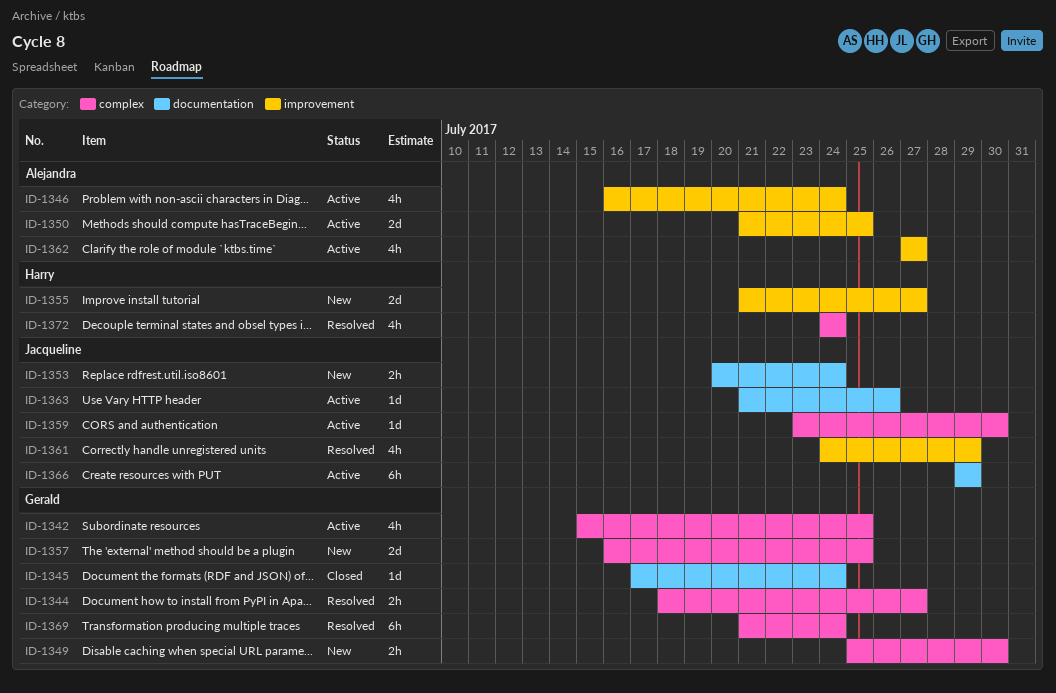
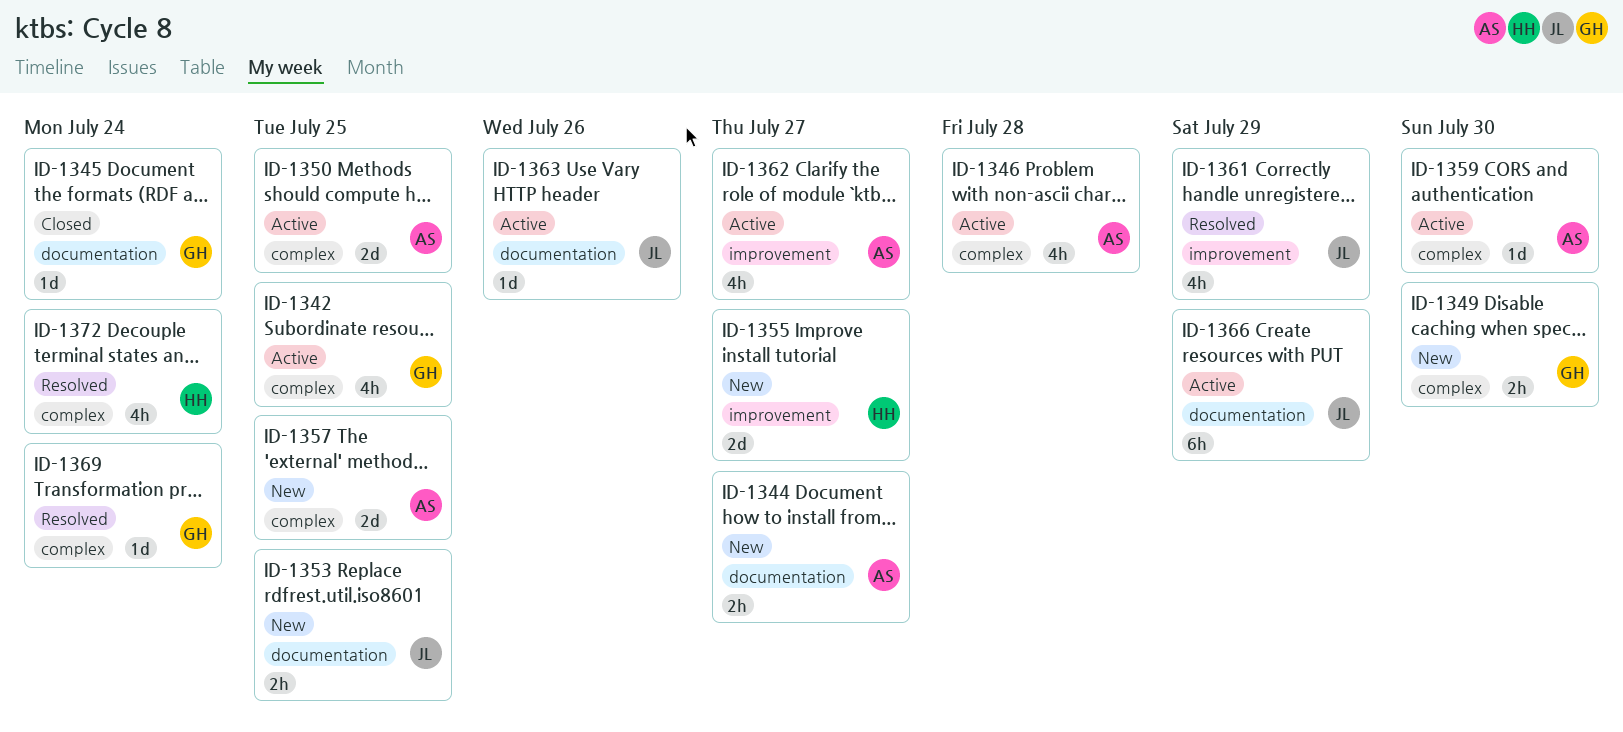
ID-1344, status: Resolved -> New
ID-1344, owner: Gerald -> Alejandra
ID-1344, label: complex -> documentation
ID-1346, label: improvement -> complex
ID-1346, due: Jul 24 -> Jul 28
ID-1350, label: improvement -> complex
ID-1353, due: Jul 24 -> Jul 25
ID-1357, owner: Gerald -> Alejandra
ID-1359, owner: Jacqueline -> Alejandra
ID-1369, estimate: 6h -> 1d

